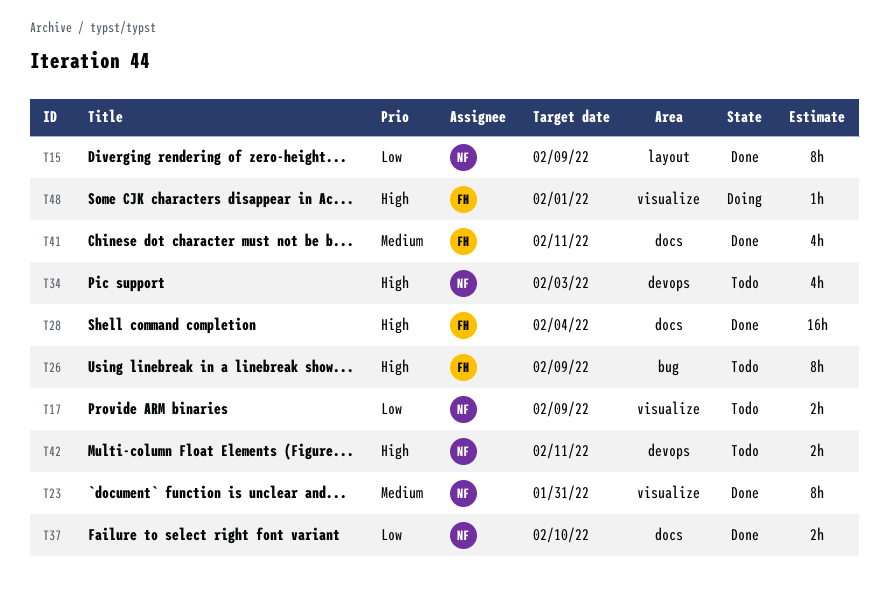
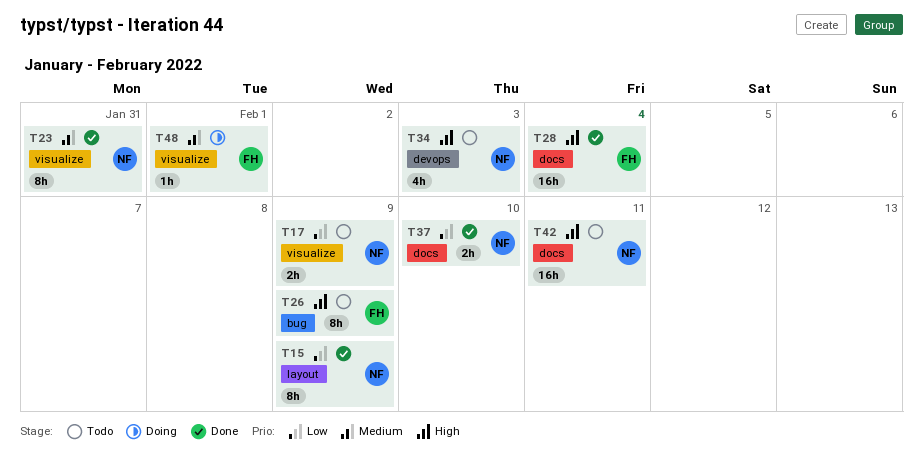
T41: present -> none
T42, label: devops -> docs
T42, estimate: 2h -> 16h
T48, priority: High -> Medium

